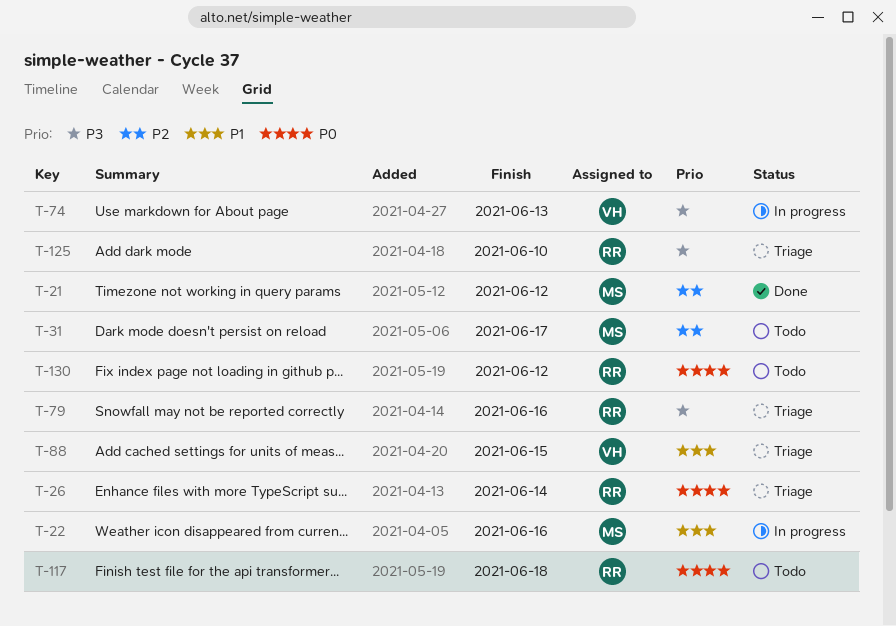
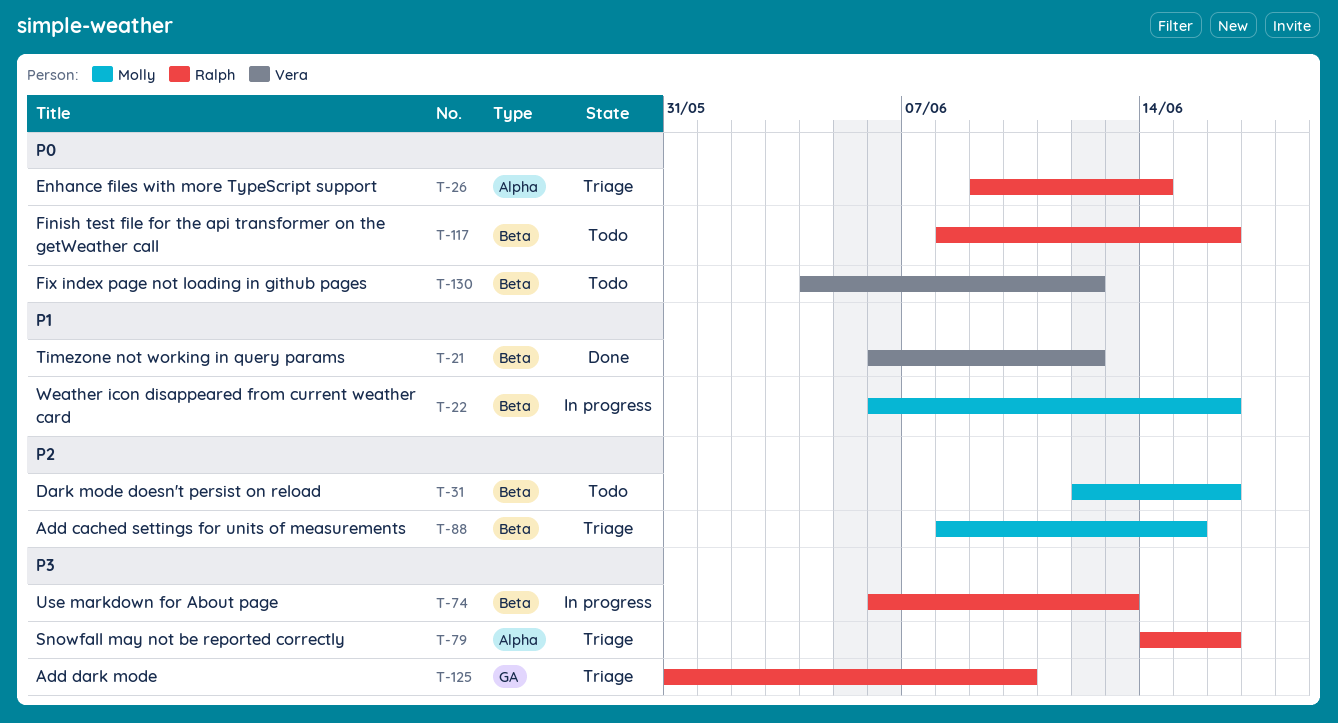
T-21, owner: Molly -> Vera
T-21, priority: P2 -> P1
T-31, due: Jun 17 -> Jun 16
T-74, owner: Vera -> Ralph
T-88, owner: Vera -> Molly
T-88, priority: P1 -> P2
T-117, due: Jun 18 -> Jun 16
T-130, owner: Ralph -> Vera

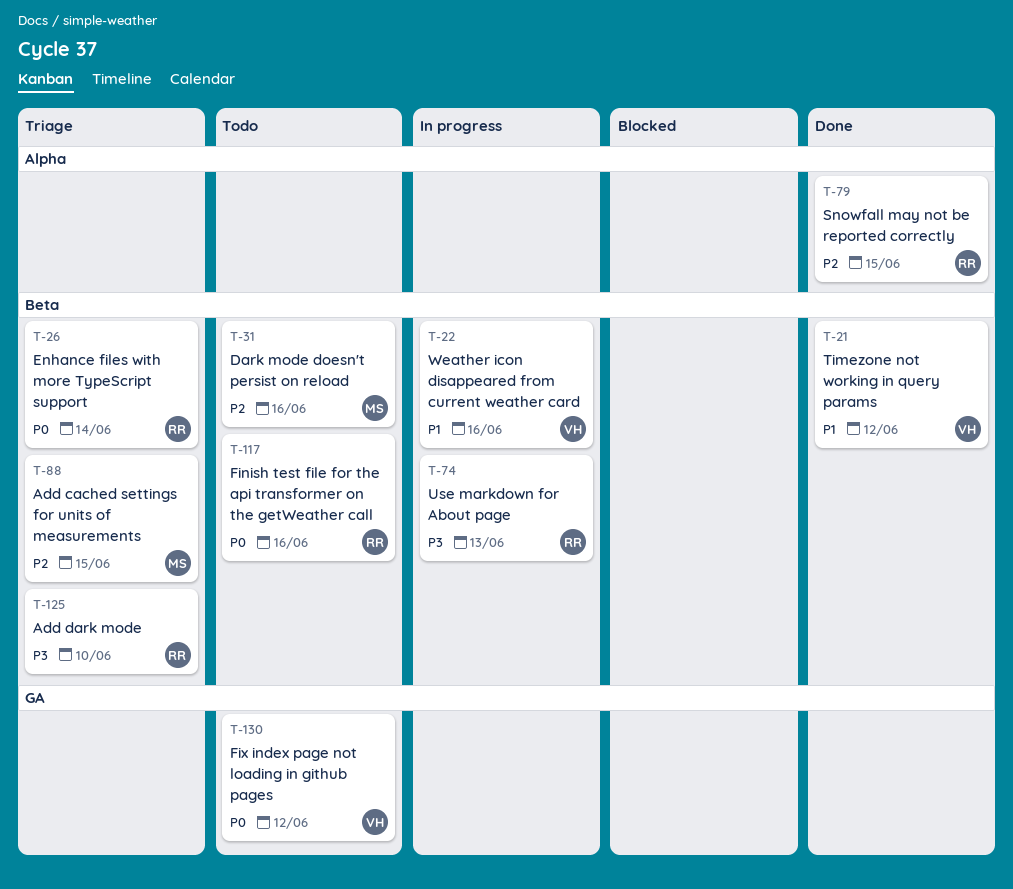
T-22, owner: Molly -> Vera
T-26, label: Alpha -> Beta
T-79, status: Triage -> Done
T-79, priority: P3 -> P2
T-79, due: Jun 16 -> Jun 15
T-125, label: GA -> Beta
T-130, label: Beta -> GA

